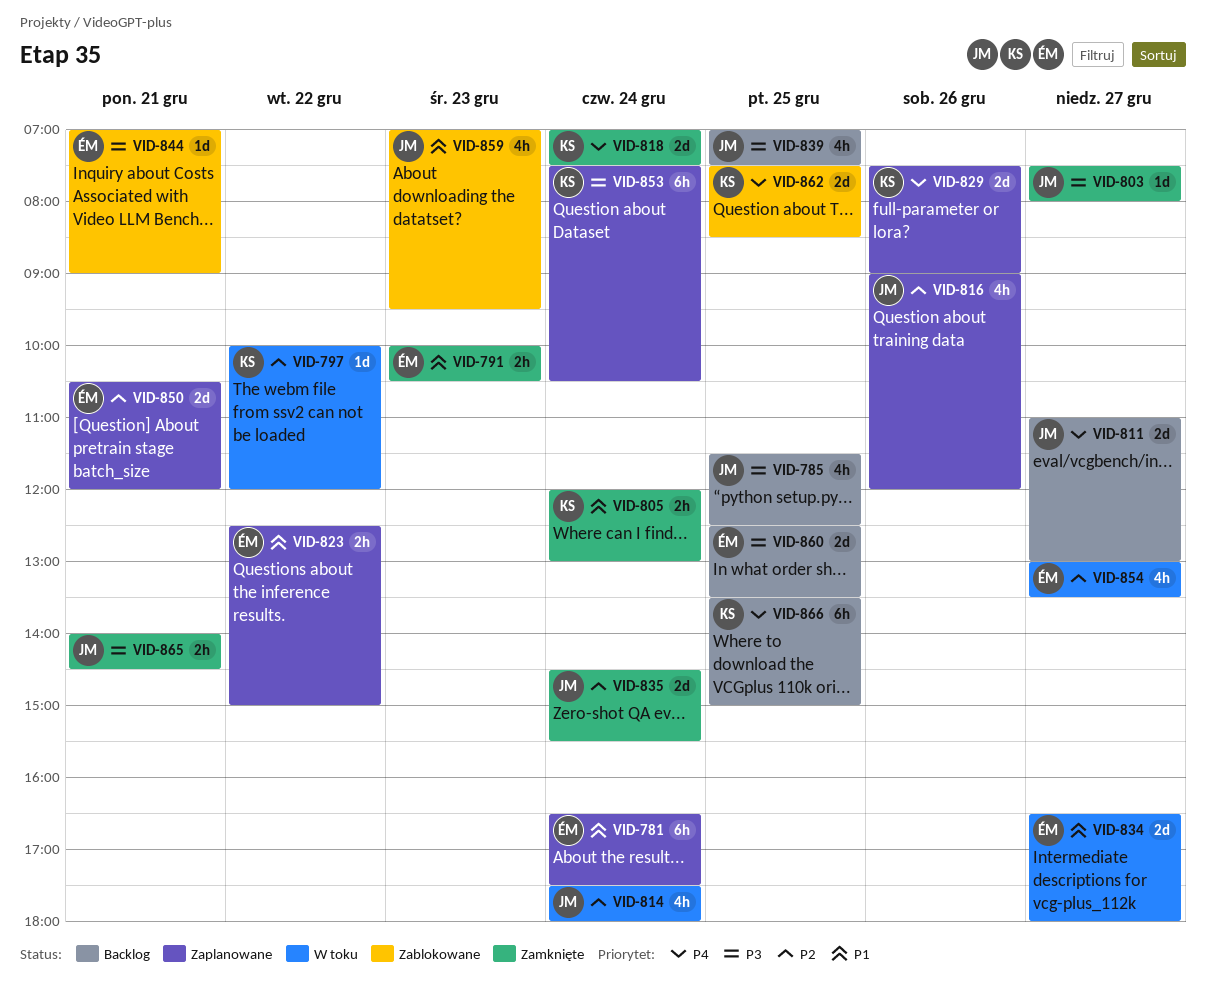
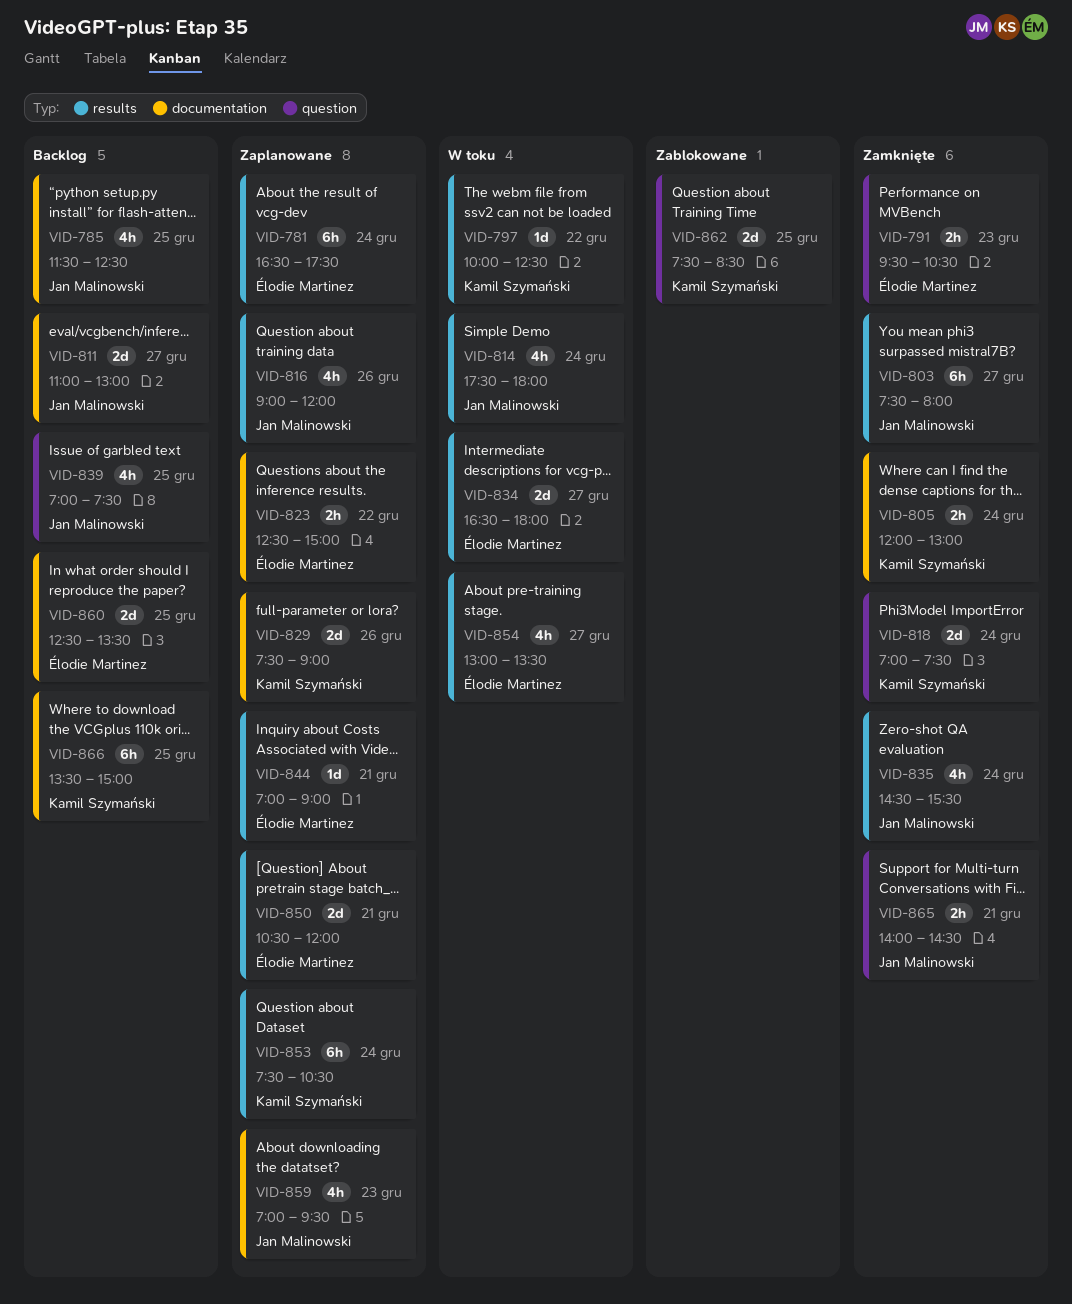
VID-791, begins: 10:00 -> 09:30
VID-797, ends: 12:00 -> 12:30
VID-803, estimate: 1d -> 6h
VID-835, estimate: 2d -> 4h
VID-844, status: Zablokowane -> Zaplanowane
VID-859, status: Zablokowane -> Zaplanowane

